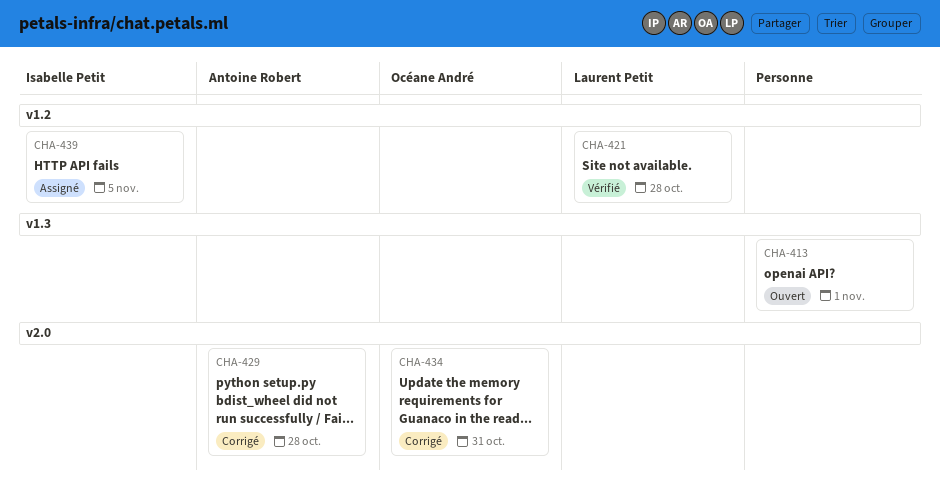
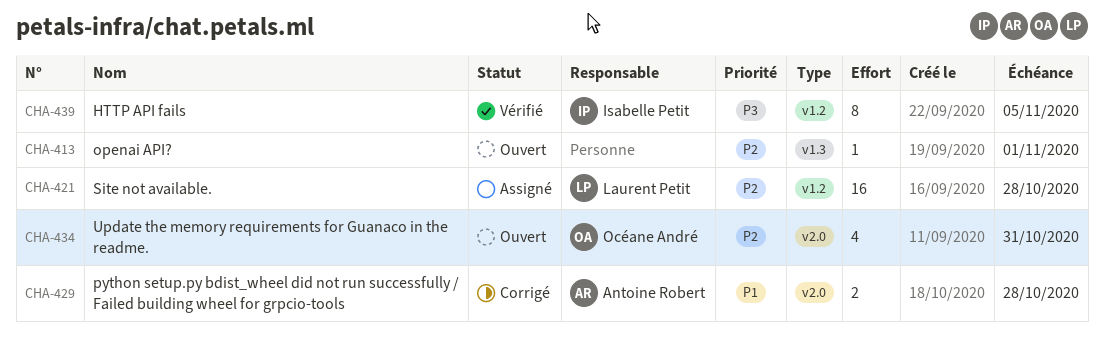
CHA-421, status: Vérifié -> Assigné
CHA-434, status: Corrigé -> Ouvert
CHA-439, status: Assigné -> Vérifié

